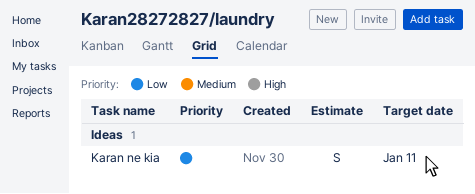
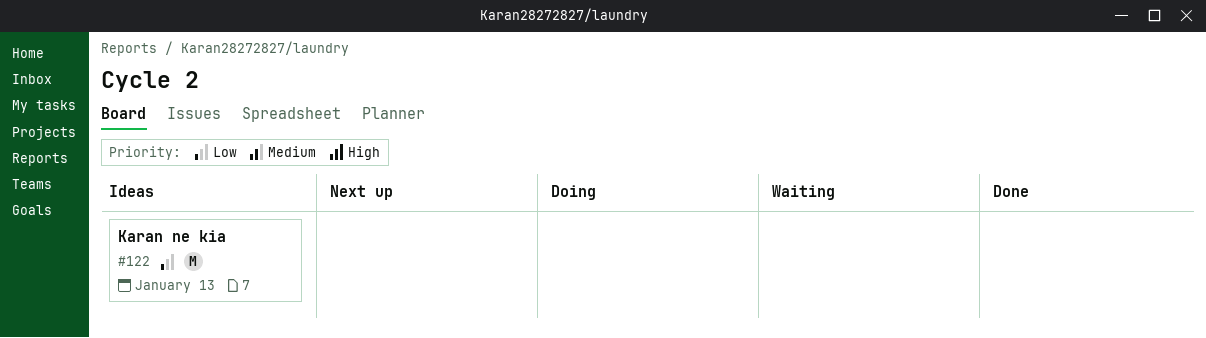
Karan ne kia, estimate: S -> M
Karan ne kia, due: Jan 11 -> Jan 13

